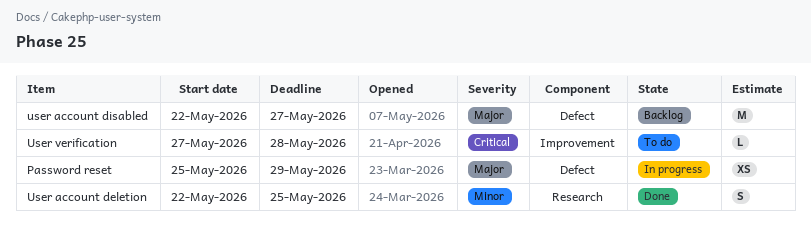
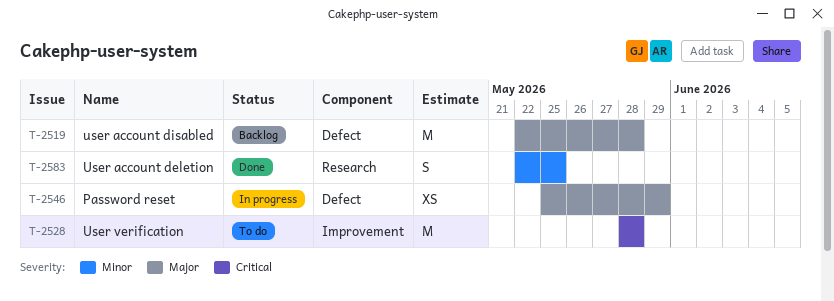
user account disabled, due: May 27 -> May 28
User verification, estimate: L -> M
User verification, start: May 27 -> May 28

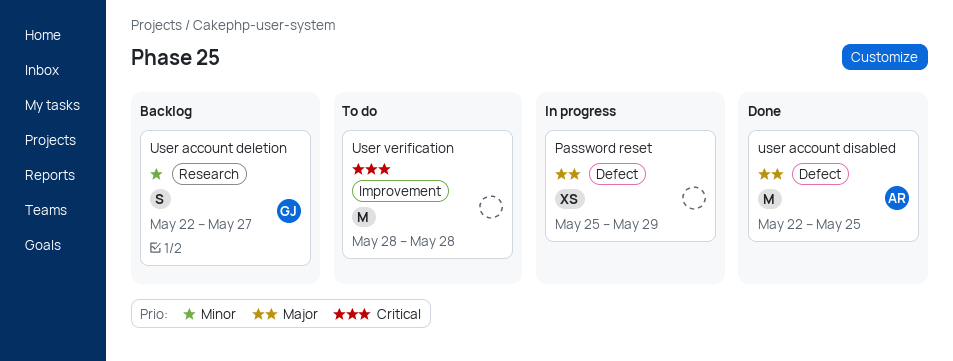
User account deletion, status: Done -> Backlog
User account deletion, due: May 25 -> May 27
user account disabled, status: Backlog -> Done
user account disabled, due: May 28 -> May 25

